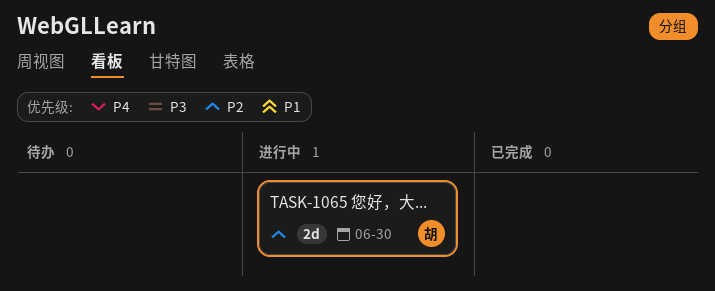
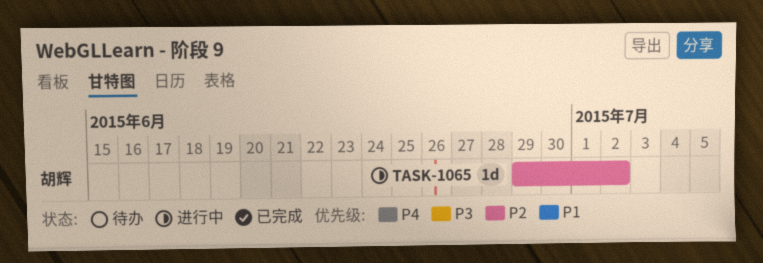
TASK-1065, estimate: 2d -> 1d
TASK-1065, due: Jun 30 -> Jul 2

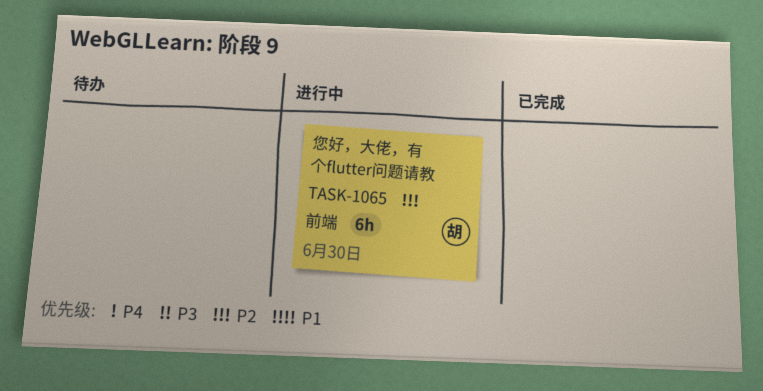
TASK-1065, estimate: 1d -> 6h
TASK-1065, due: Jul 2 -> Jun 30

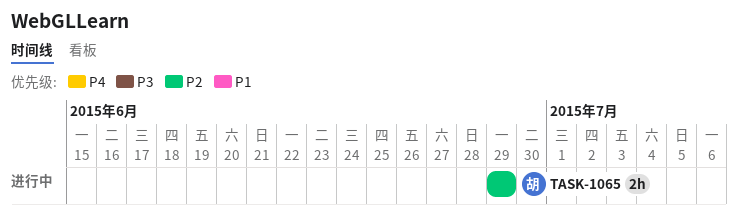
TASK-1065, estimate: 6h -> 2h
TASK-1065, due: Jun 30 -> Jun 29

